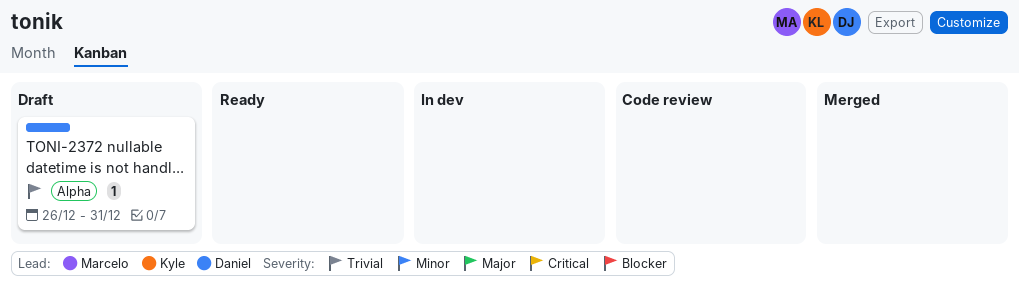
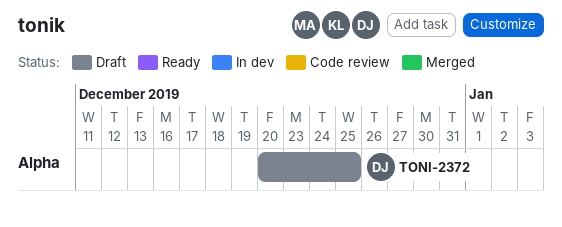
TONI-2372, start: Dec 26 -> Dec 20
TONI-2372, due: Dec 31 -> Dec 25

